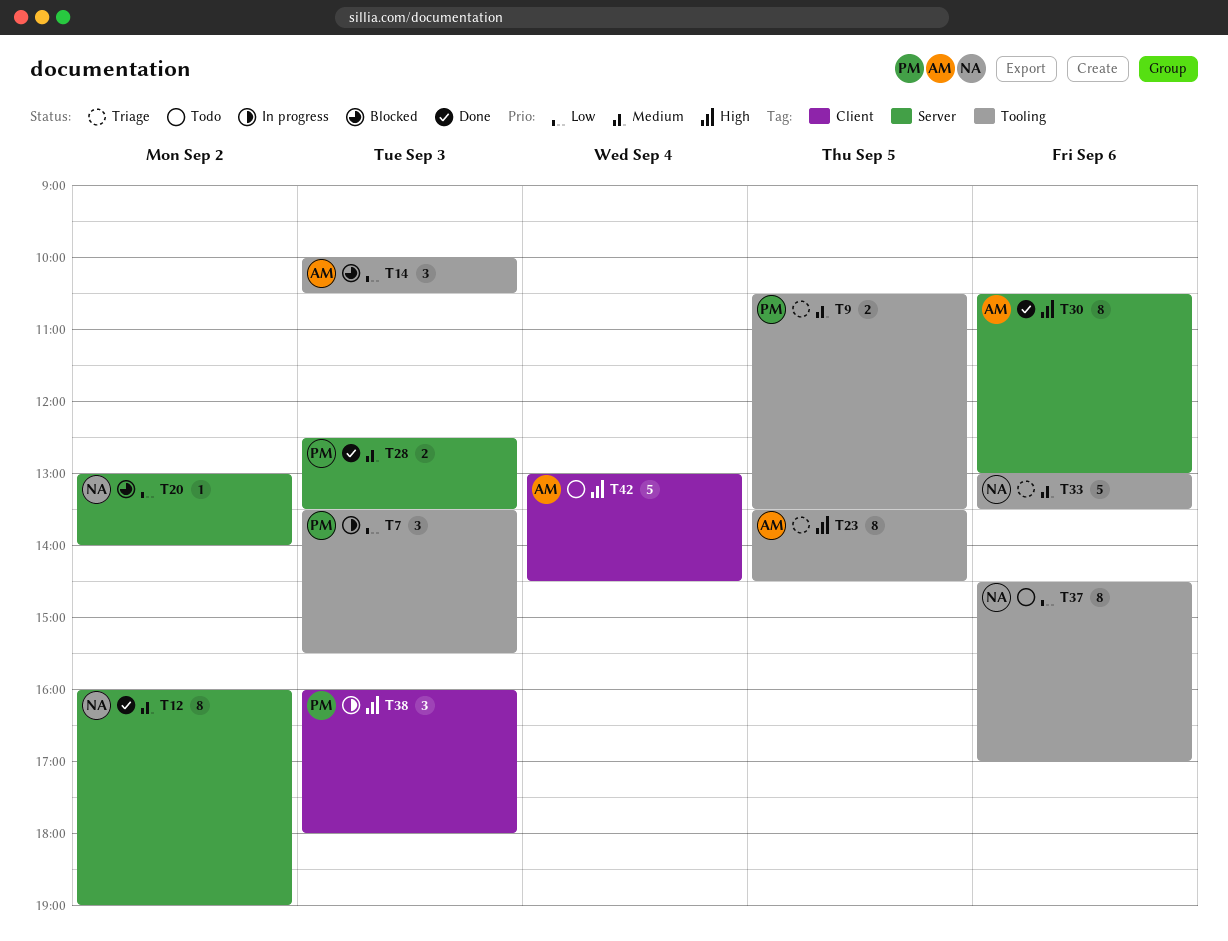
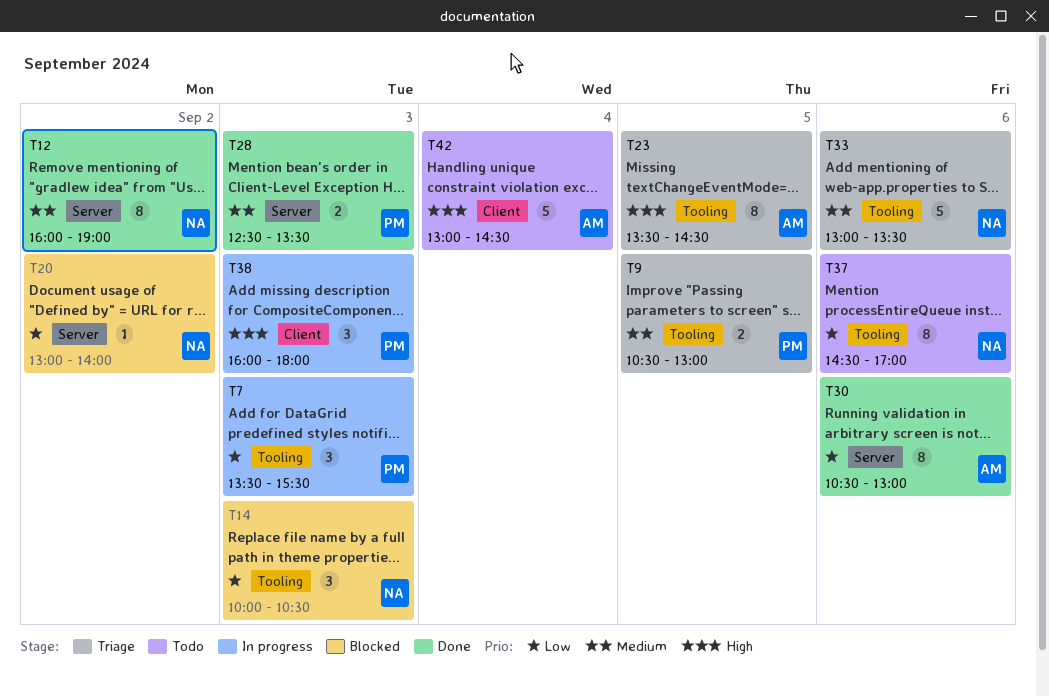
T9, ends: 13:30 -> 13:00
T14, owner: AM -> NA
T30, priority: High -> Low

